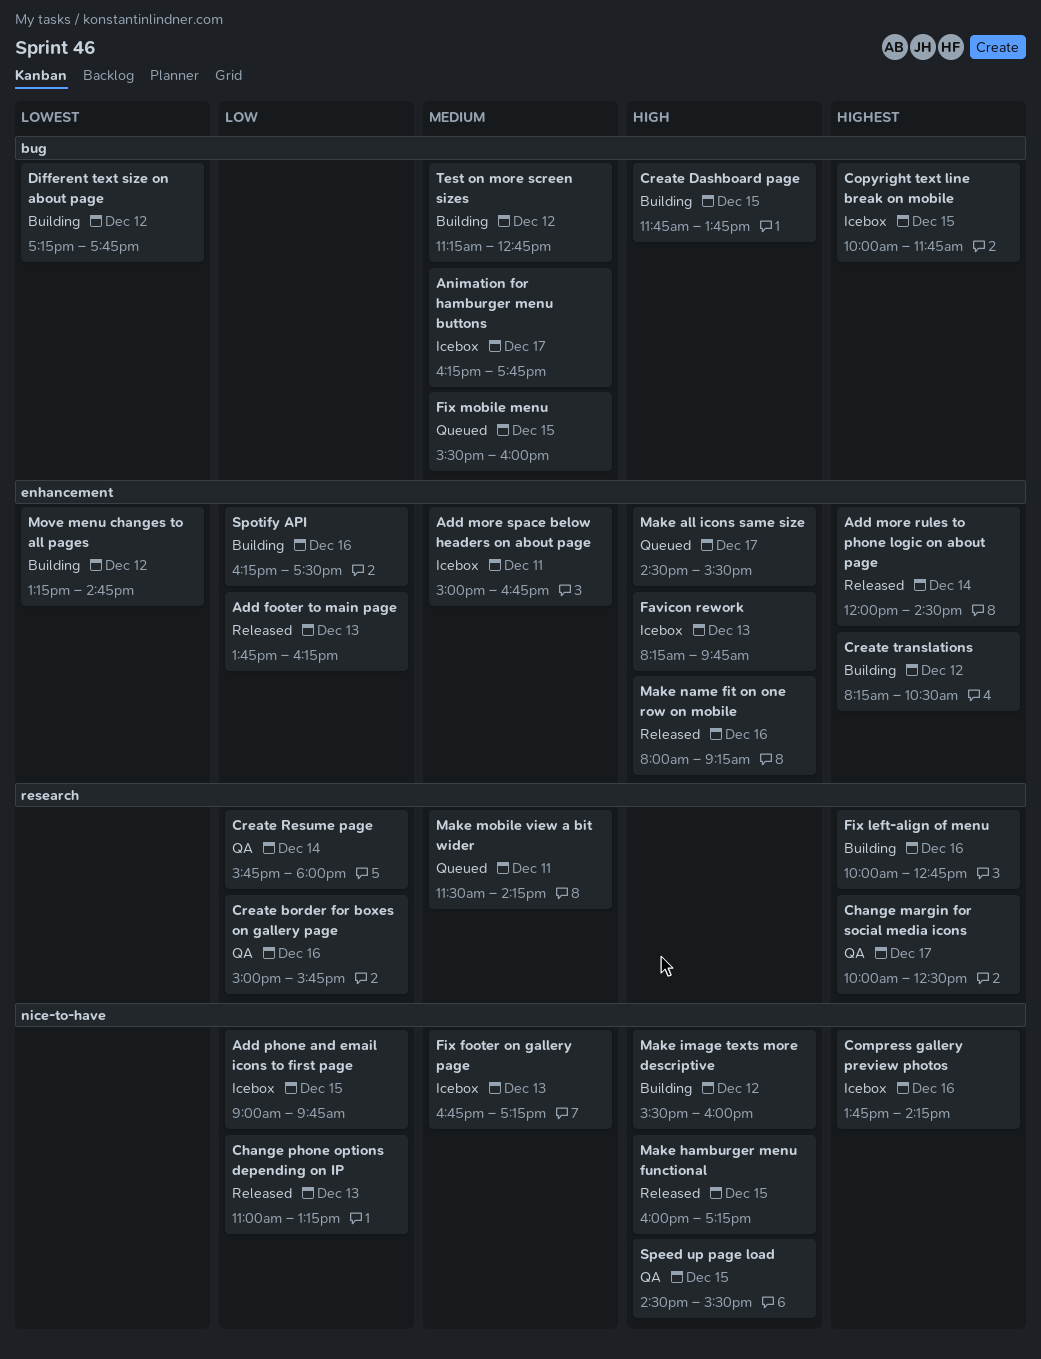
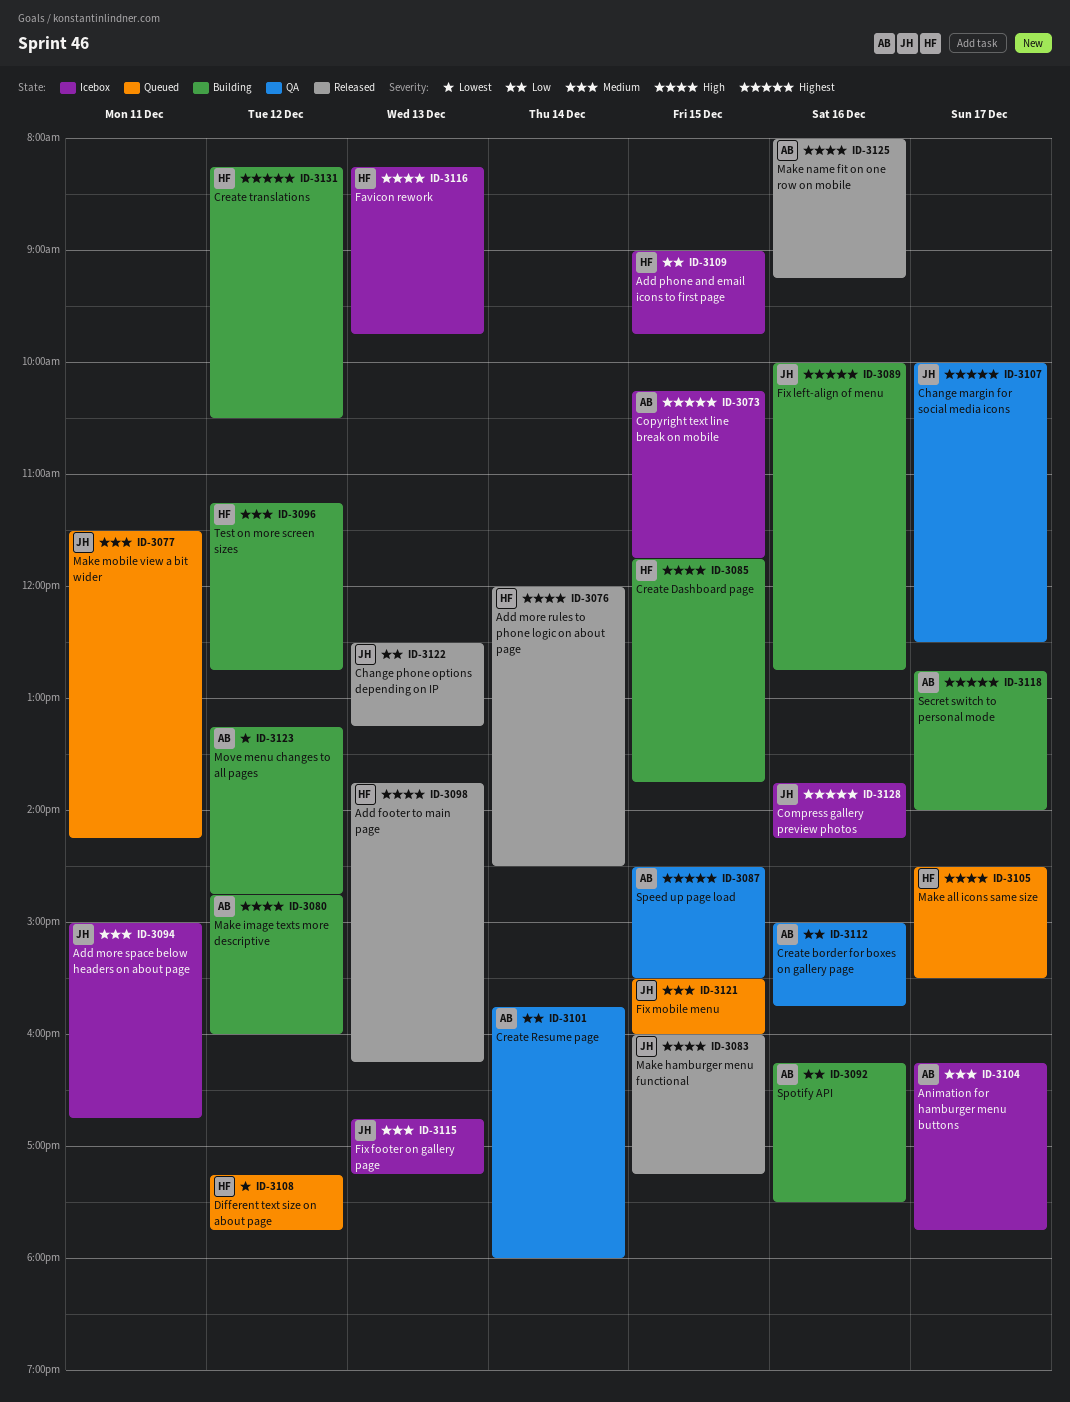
Add footer to main page, priority: Low -> High
Add more rules to phone logic on about page, priority: Highest -> High
Change phone options depending on IP, begins: 11:00 -> 12:30
Copyright text line break on mobile, begins: 10:00 -> 10:15
Different text size on about page, status: Building -> Queued
Make image texts more descriptive, begins: 15:30 -> 14:45
Secret switch to personal mode: none -> present
Speed up page load, priority: High -> Highest

